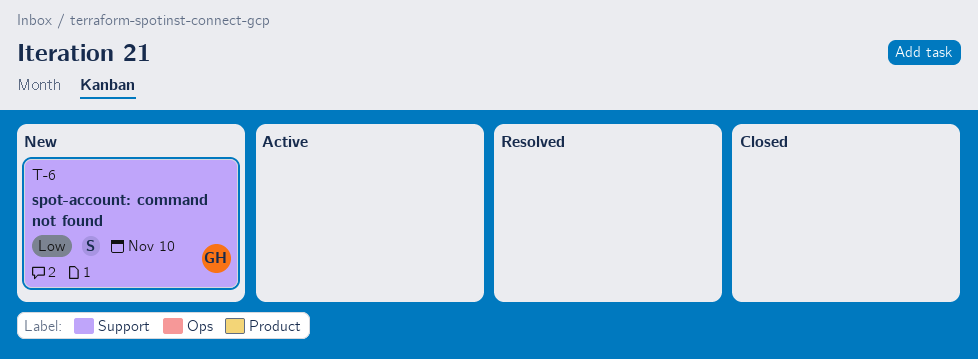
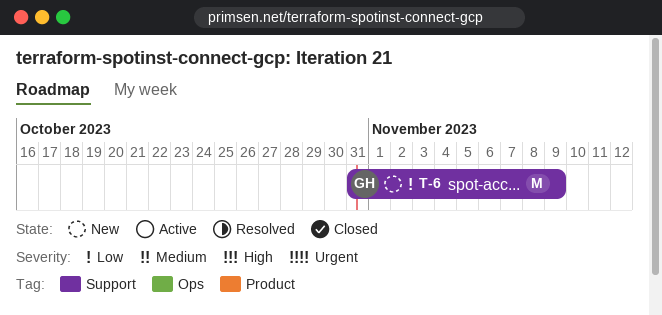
T-6, estimate: S -> M
T-6, due: Nov 10 -> Nov 9

